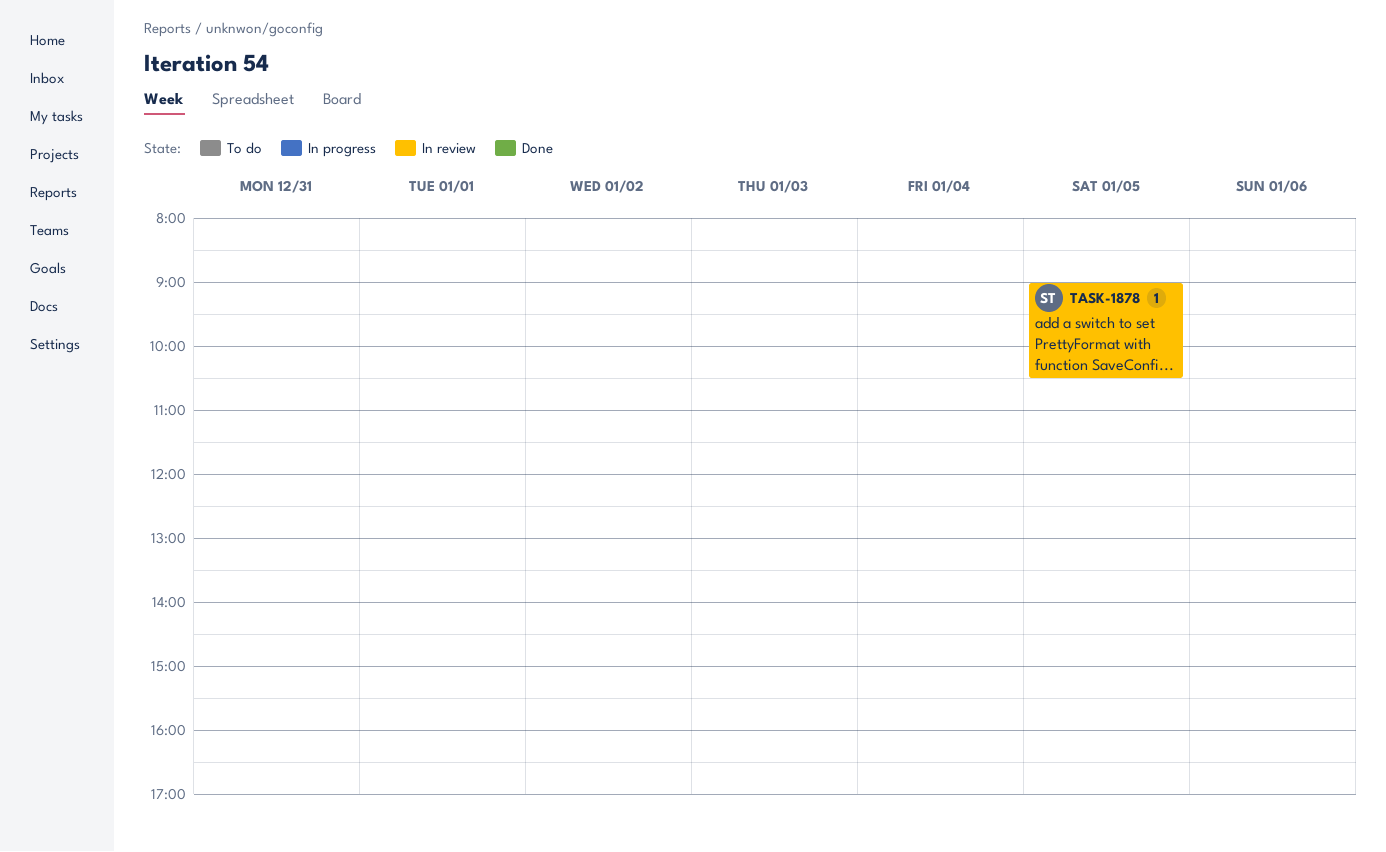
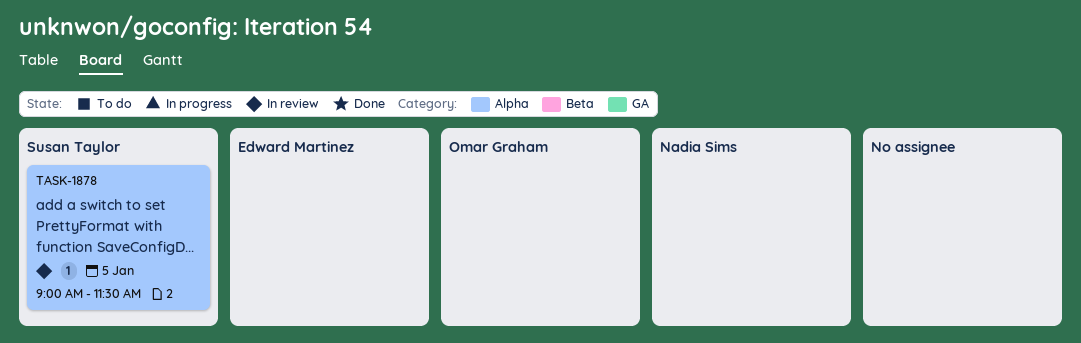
TASK-1878, ends: 10:30 -> 11:30

